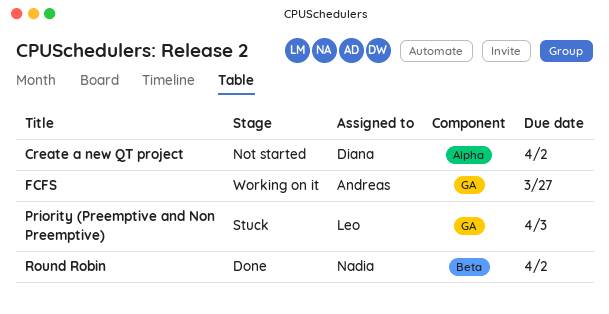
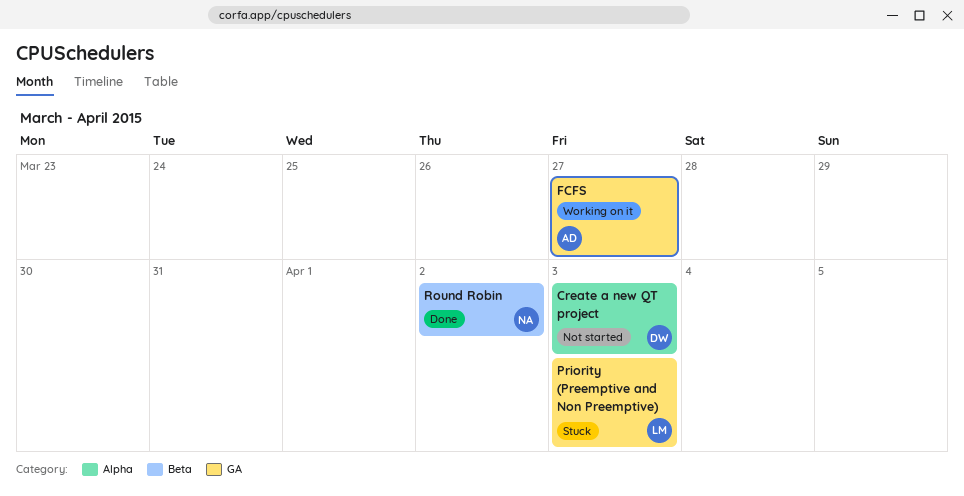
Create a new QT project, due: Apr 2 -> Apr 3

